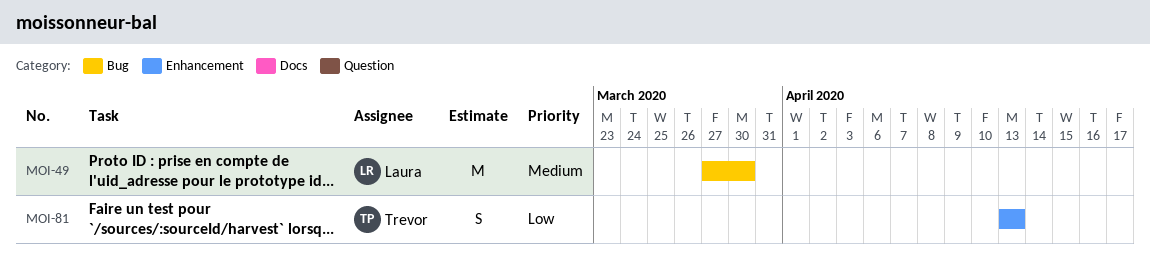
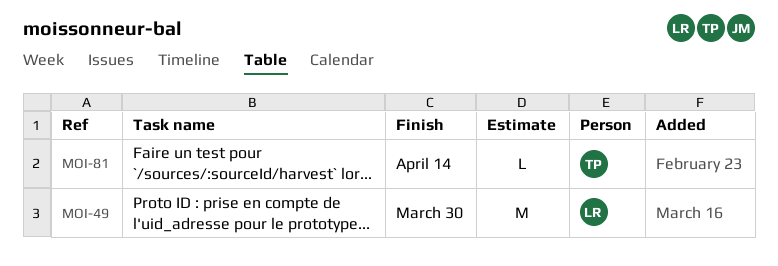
MOI-81, estimate: S -> L
MOI-81, due: Apr 13 -> Apr 14

